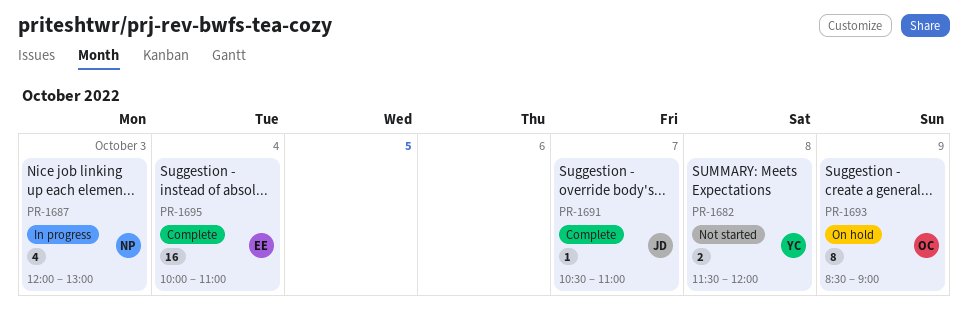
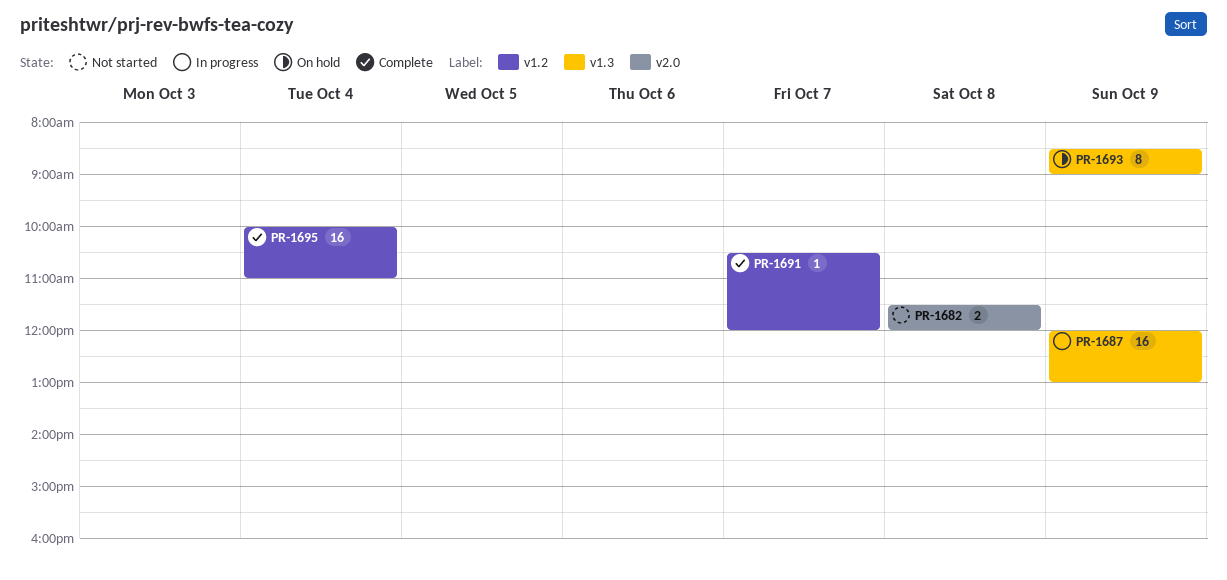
PR-1687, estimate: 4 -> 16
PR-1687, day: Oct 3 -> Oct 9
PR-1691, ends: 11:00 -> 12:00

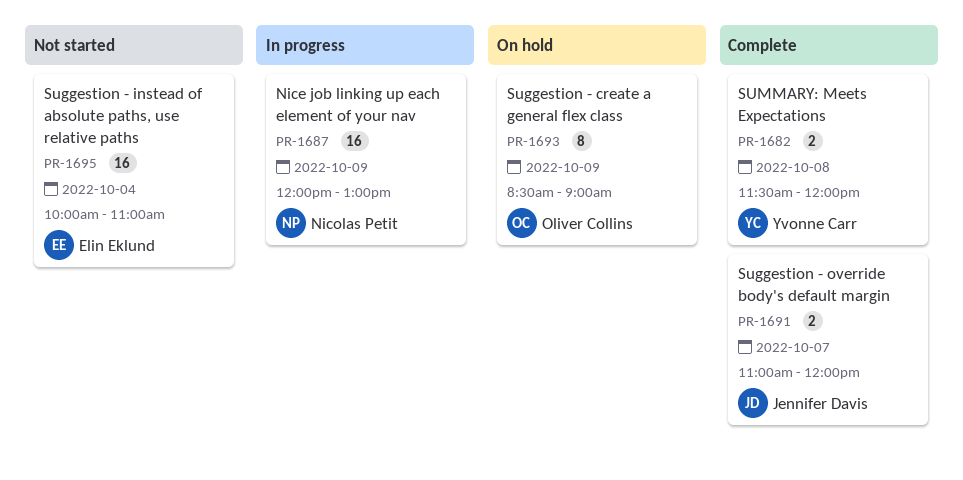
PR-1682, status: Not started -> Complete
PR-1691, estimate: 1 -> 2
PR-1691, begins: 10:30 -> 11:00
PR-1695, status: Complete -> Not started

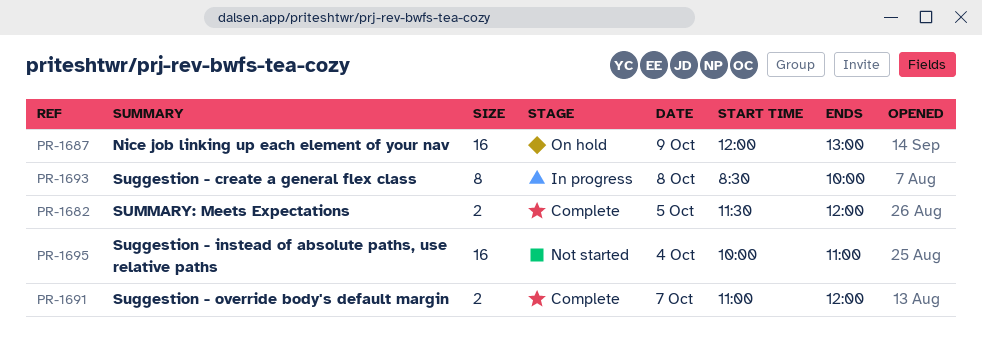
PR-1682, day: Oct 8 -> Oct 5
PR-1687, status: In progress -> On hold
PR-1693, status: On hold -> In progress
PR-1693, day: Oct 9 -> Oct 8
PR-1693, ends: 09:00 -> 10:00

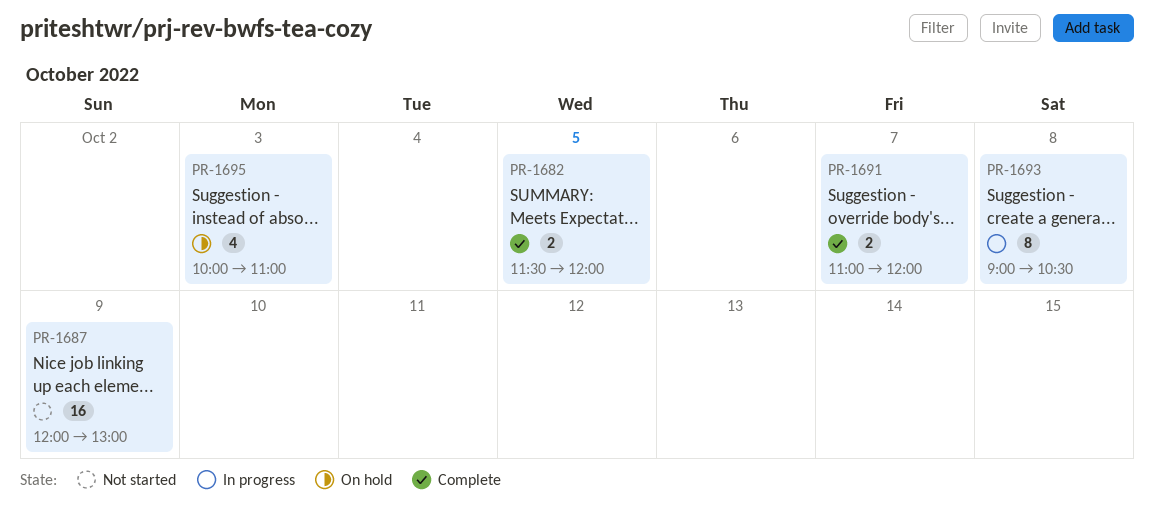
PR-1687, status: On hold -> Not started
PR-1693, begins: 08:30 -> 09:00
PR-1693, ends: 10:00 -> 10:30
PR-1695, status: Not started -> On hold
PR-1695, estimate: 16 -> 4
PR-1695, day: Oct 4 -> Oct 3

